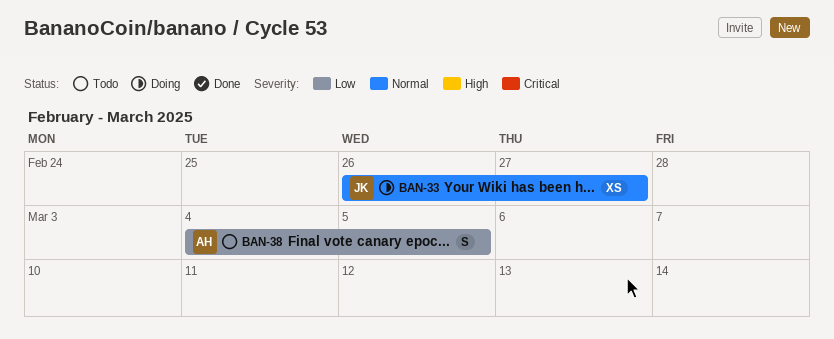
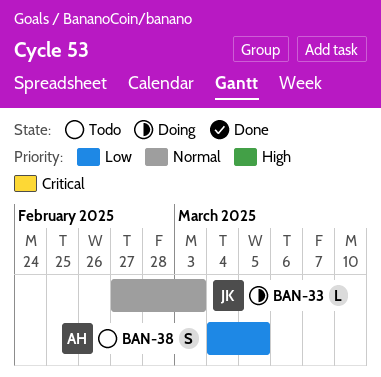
BAN-33, estimate: XS -> L
BAN-33, start: Feb 26 -> Feb 27
BAN-33, due: Feb 27 -> Mar 3

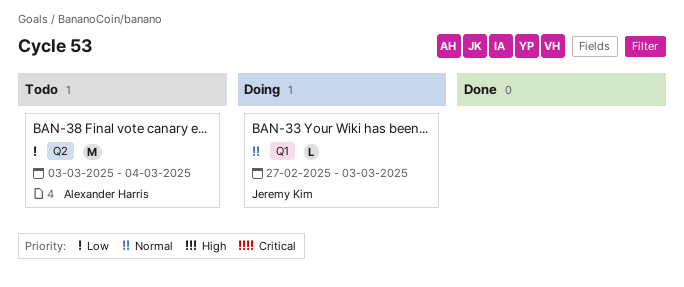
BAN-38, estimate: S -> M
BAN-38, start: Mar 4 -> Mar 3
BAN-38, due: Mar 5 -> Mar 4

